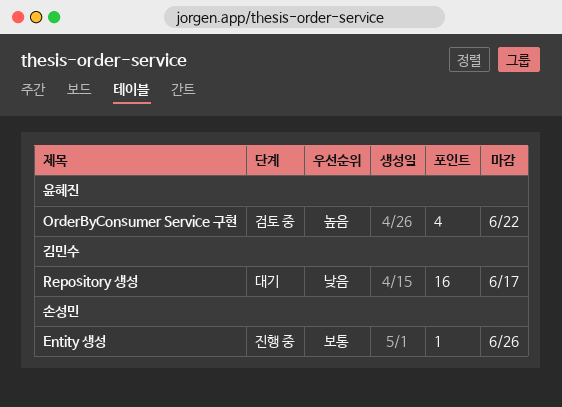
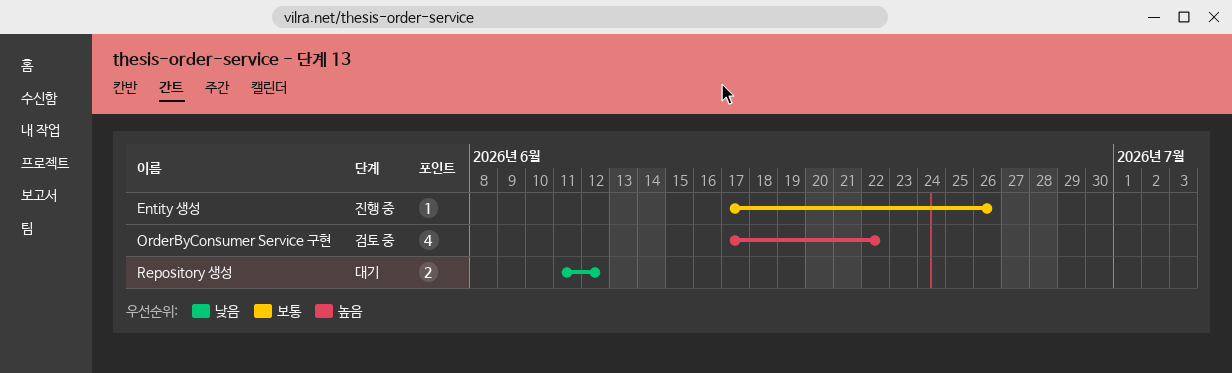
Repository 생성, estimate: 16 -> 2
Repository 생성, due: Jun 17 -> Jun 12

